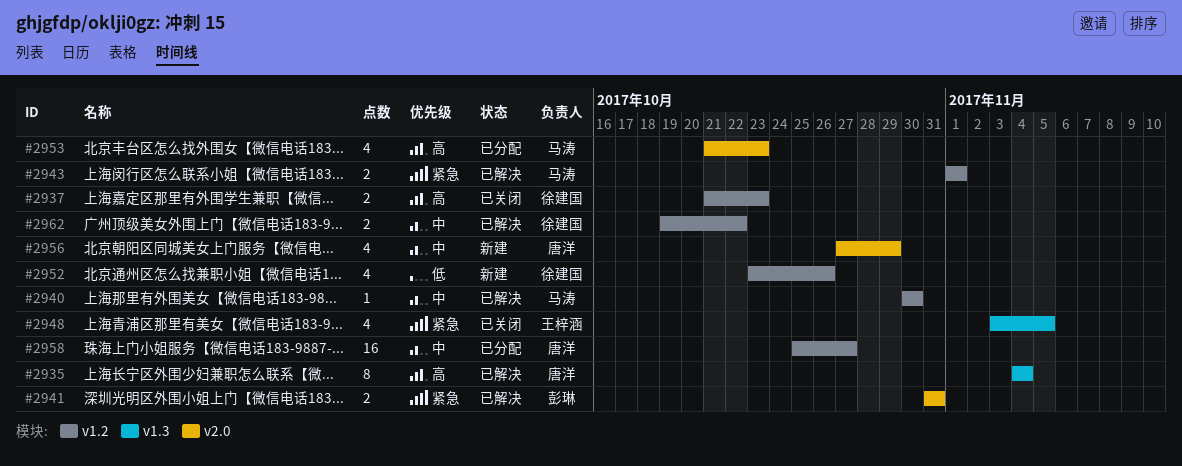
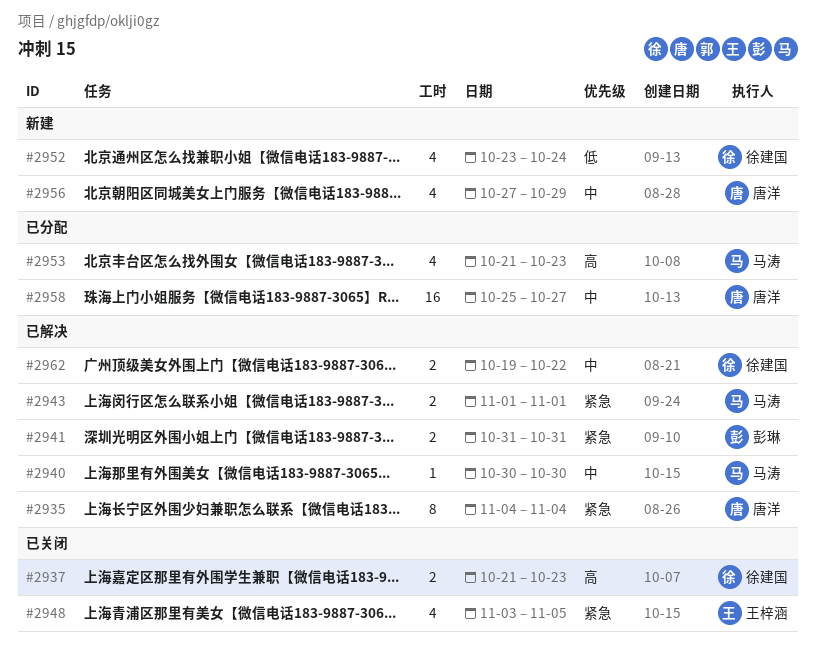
#2935, priority: 高 -> 紧急
#2952, due: Oct 26 -> Oct 24

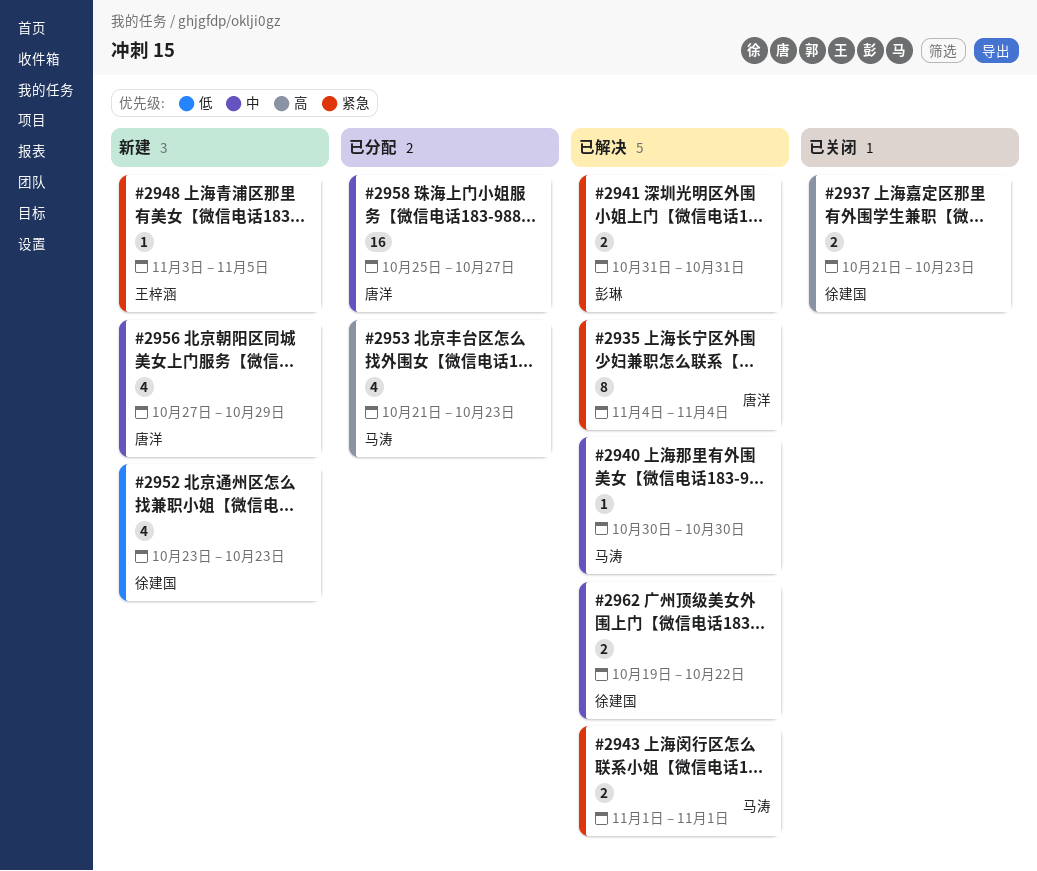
#2948, status: 已关闭 -> 新建
#2948, estimate: 4 -> 1
#2952, due: Oct 24 -> Oct 23

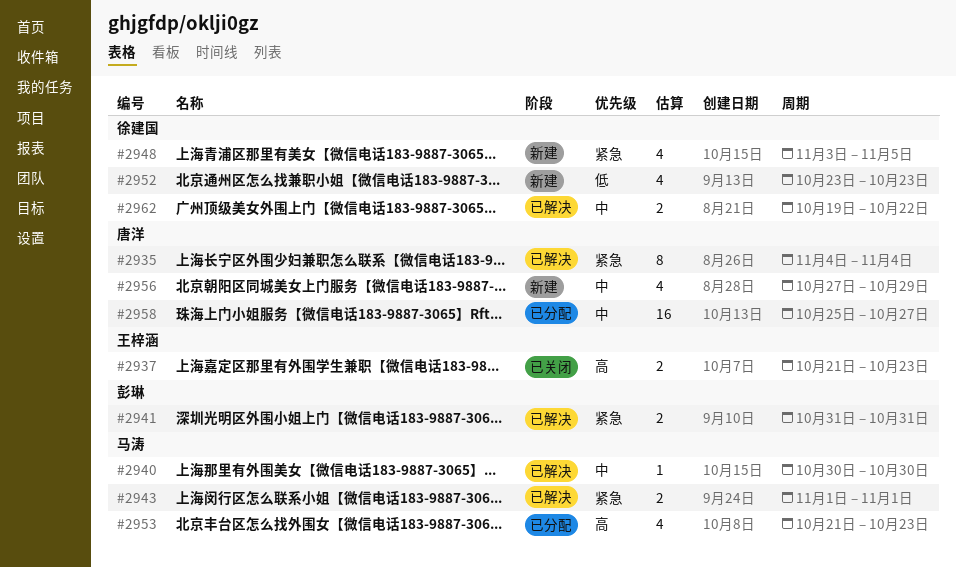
#2937, owner: 徐建国 -> 王梓涵
#2948, owner: 王梓涵 -> 徐建国
#2948, estimate: 1 -> 4

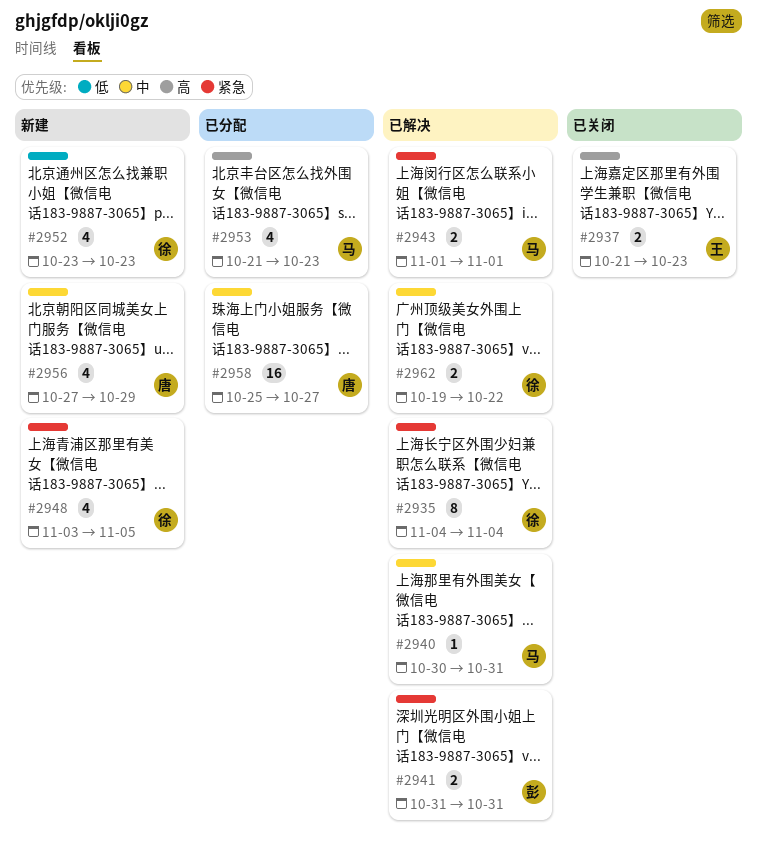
#2935, owner: 唐洋 -> 徐建国
#2940, due: Oct 30 -> Oct 31

